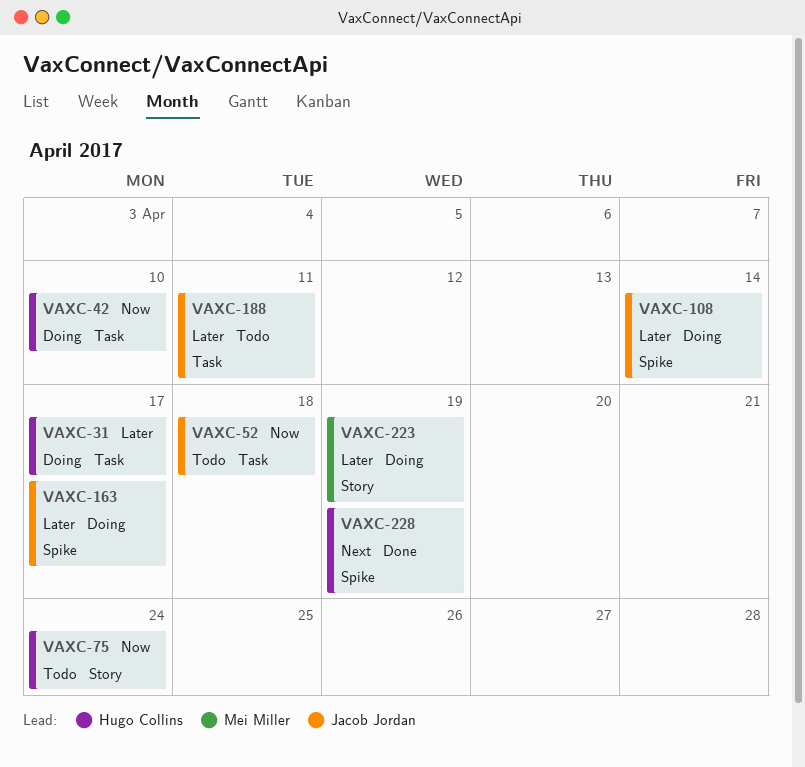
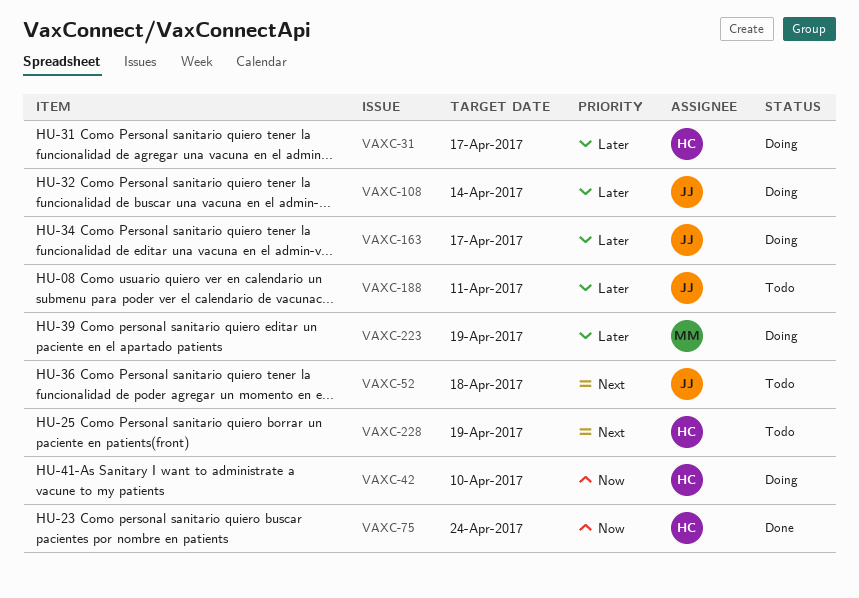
VAXC-52, priority: Now -> Next
VAXC-75, status: Todo -> Done
VAXC-228, status: Done -> Todo

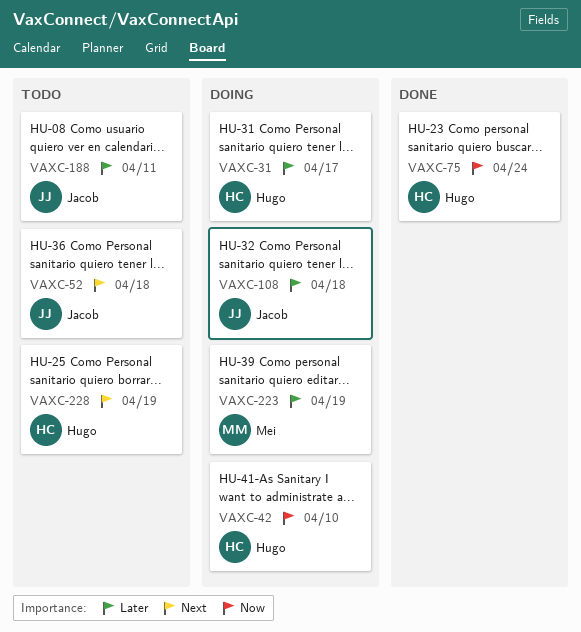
VAXC-108, due: Apr 14 -> Apr 18
VAXC-163: present -> none

